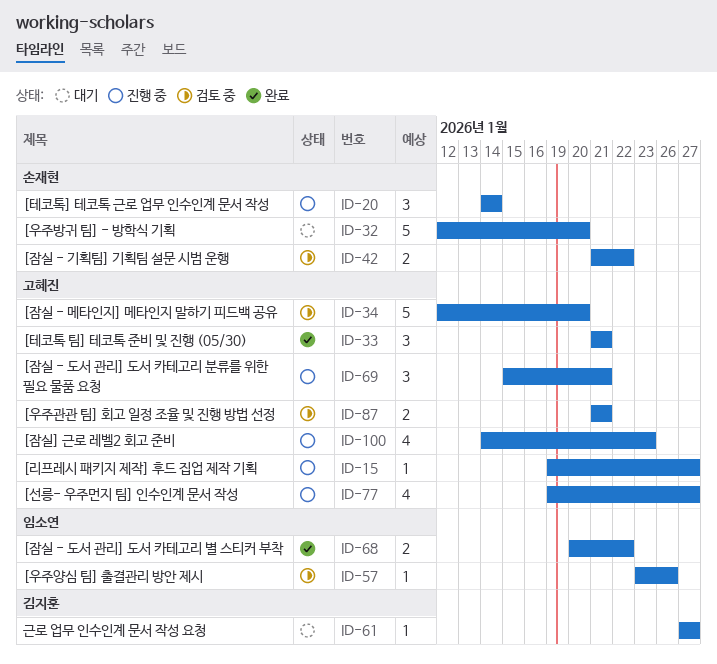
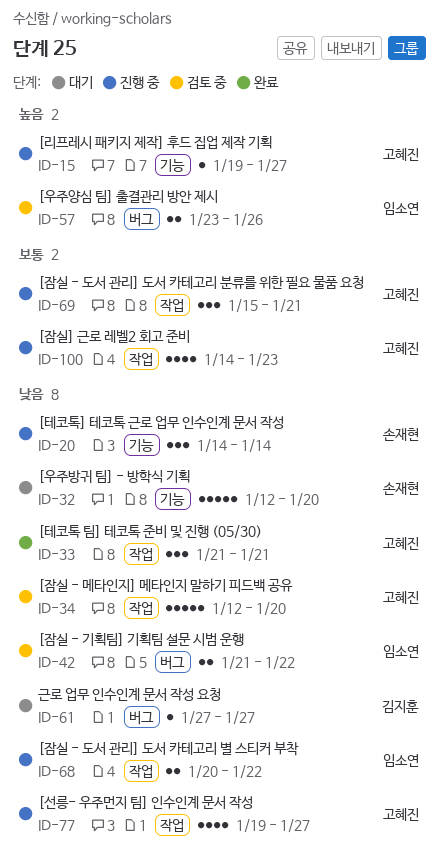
ID-42, owner: 손재현 -> 임소연
ID-57, estimate: 1 -> 2
ID-68, status: 완료 -> 진행 중
ID-87: present -> none

